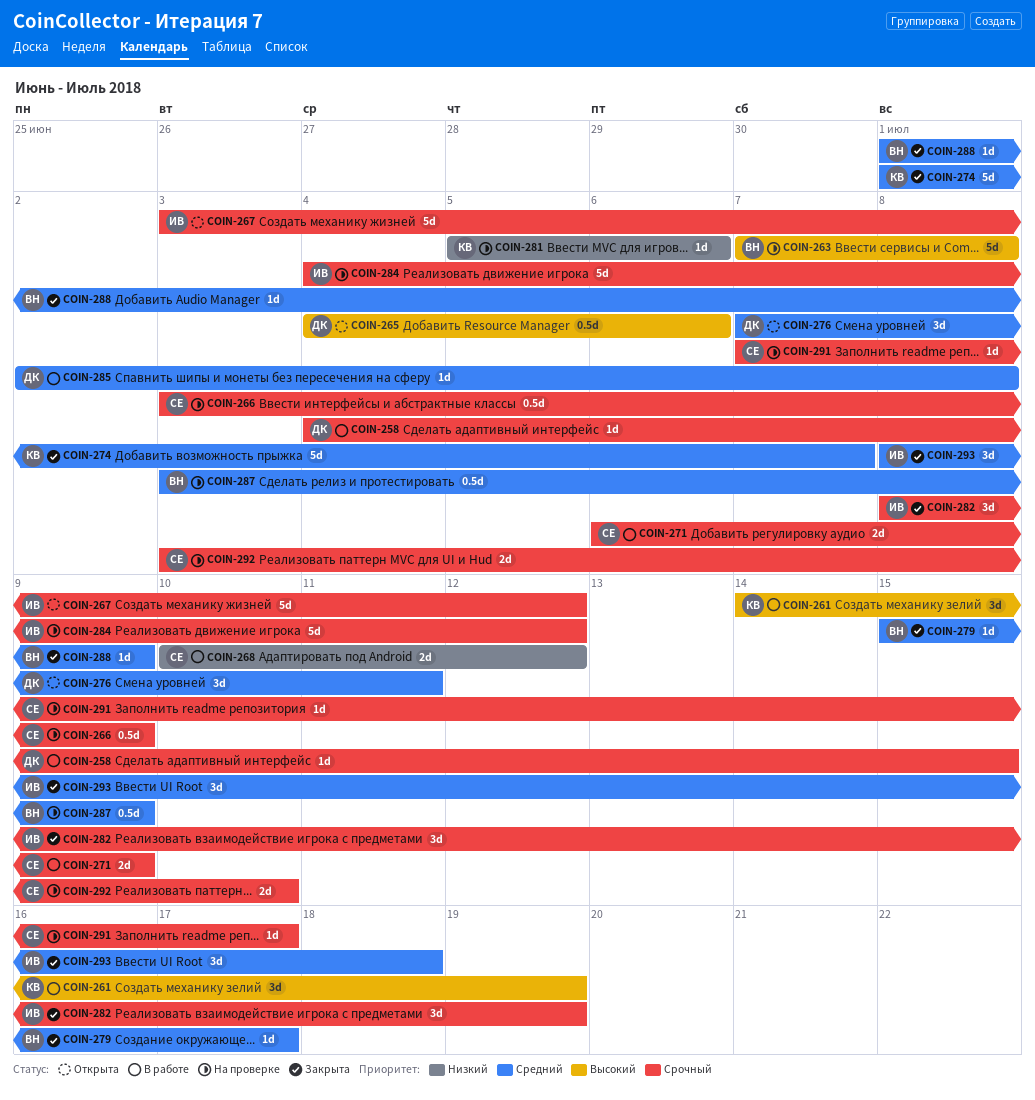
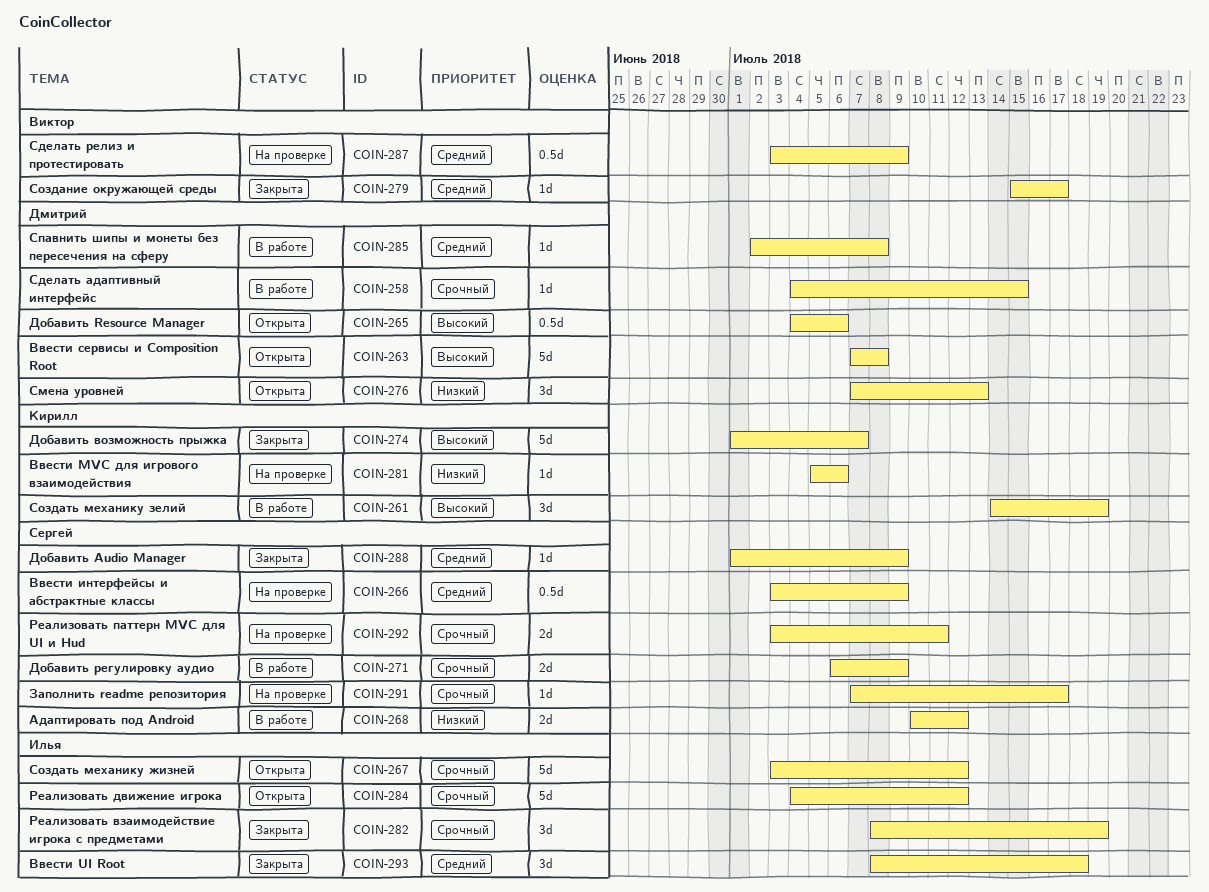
COIN-263, status: На проверке -> Открыта
COIN-263, owner: Виктор -> Дмитрий
COIN-266, priority: Срочный -> Средний
COIN-274, priority: Средний -> Высокий
COIN-276, priority: Средний -> Низкий
COIN-276, due: Jul 11 -> Jul 13
COIN-284, status: На проверке -> Открыта
COIN-288, owner: Виктор -> Сергей
COIN-292, due: Jul 10 -> Jul 11

